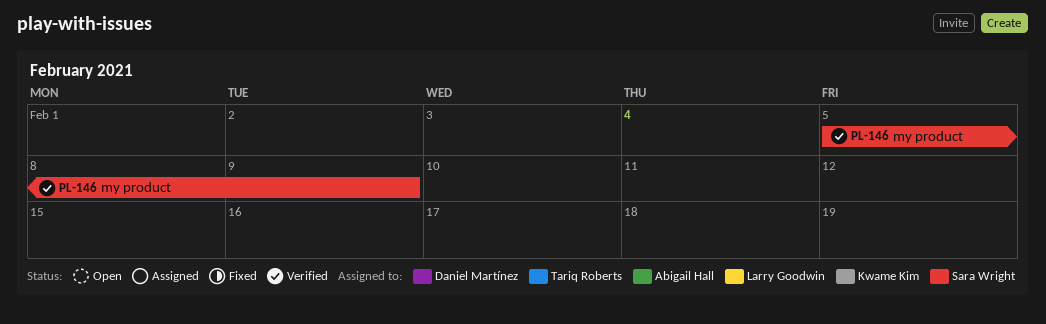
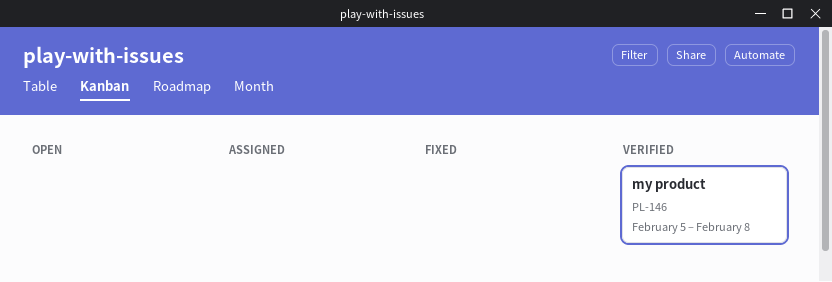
PL-146, due: Feb 9 -> Feb 8

